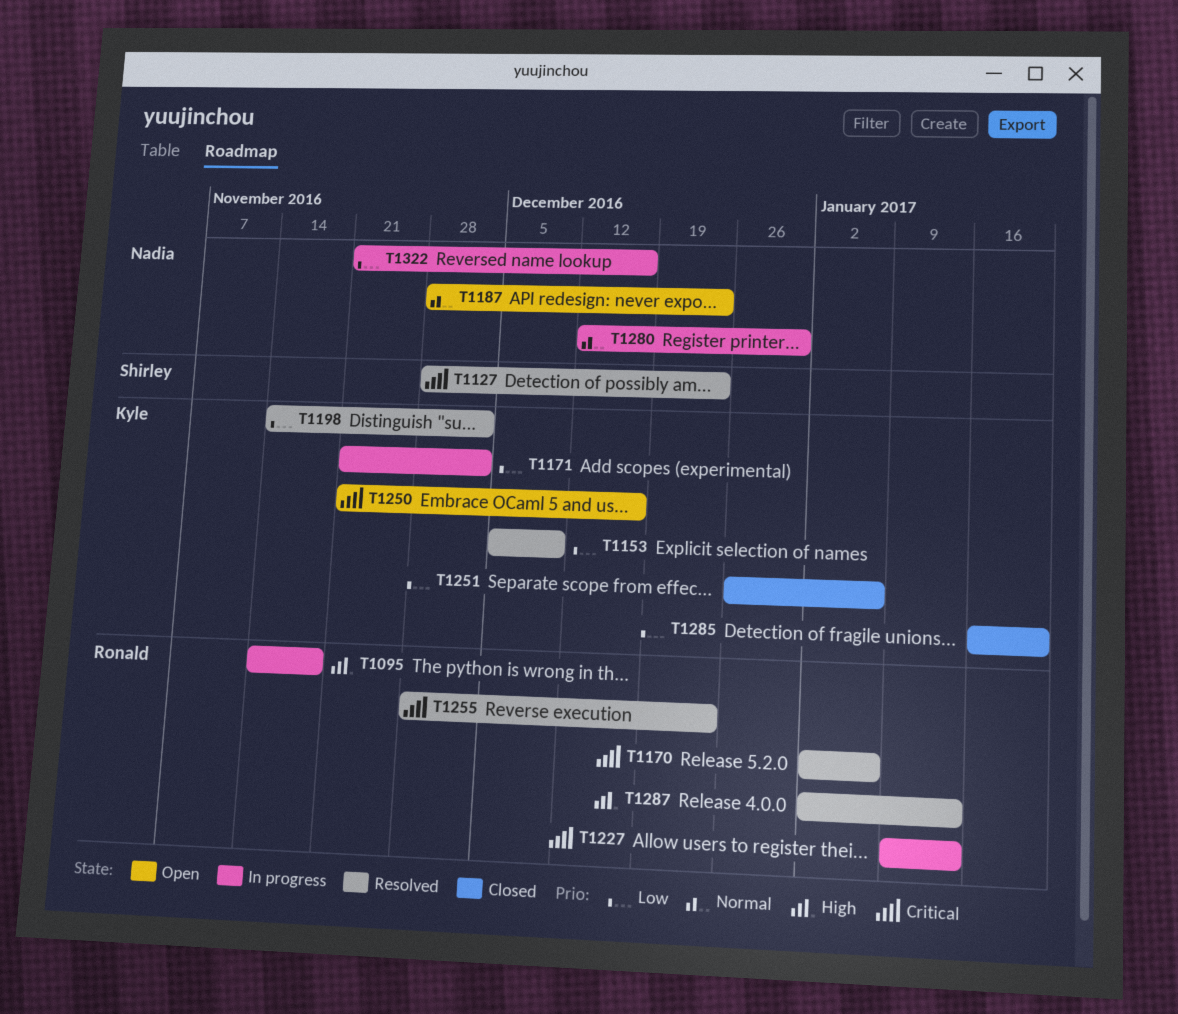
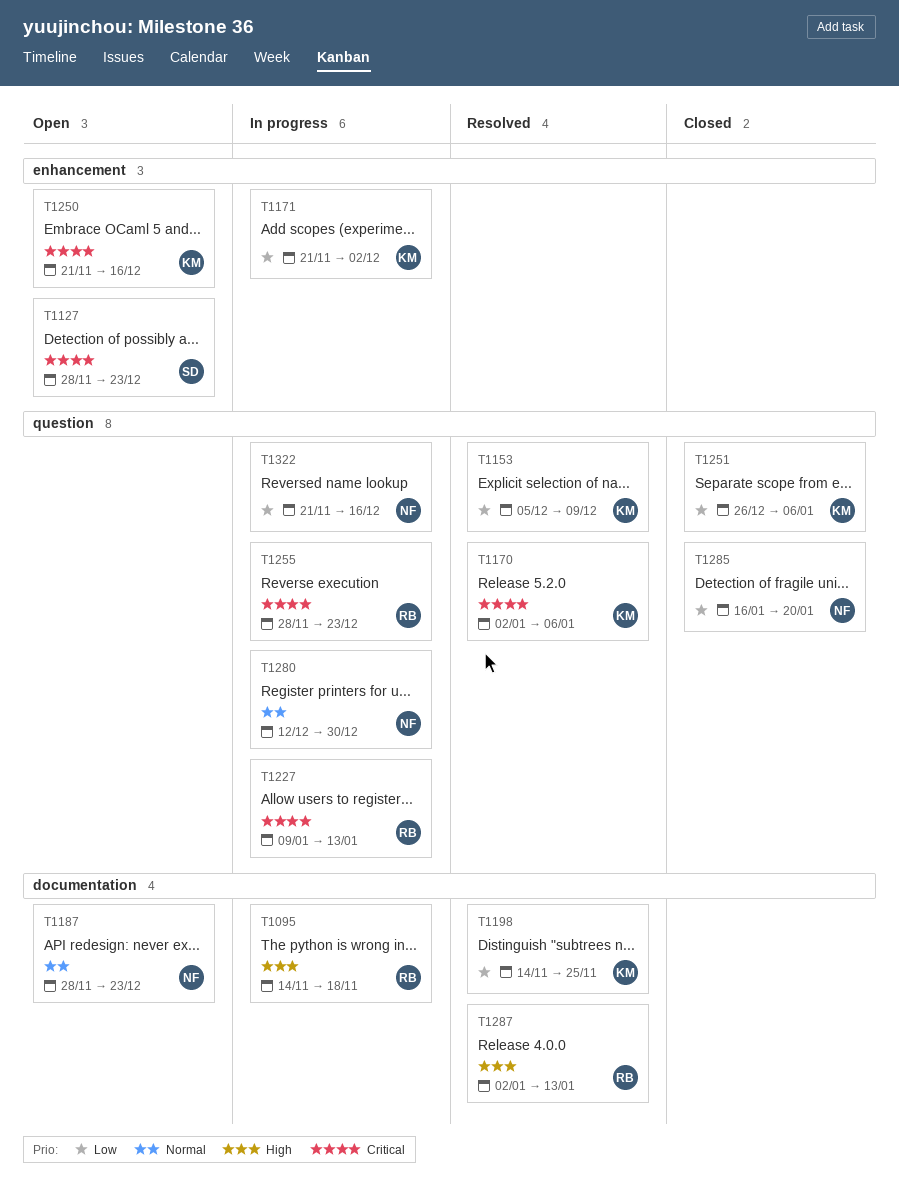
T1127, status: Resolved -> Open
T1170, owner: Ronald -> Kyle
T1198, due: Dec 2 -> Nov 25
T1255, status: Resolved -> In progress
T1285, owner: Kyle -> Nadia

